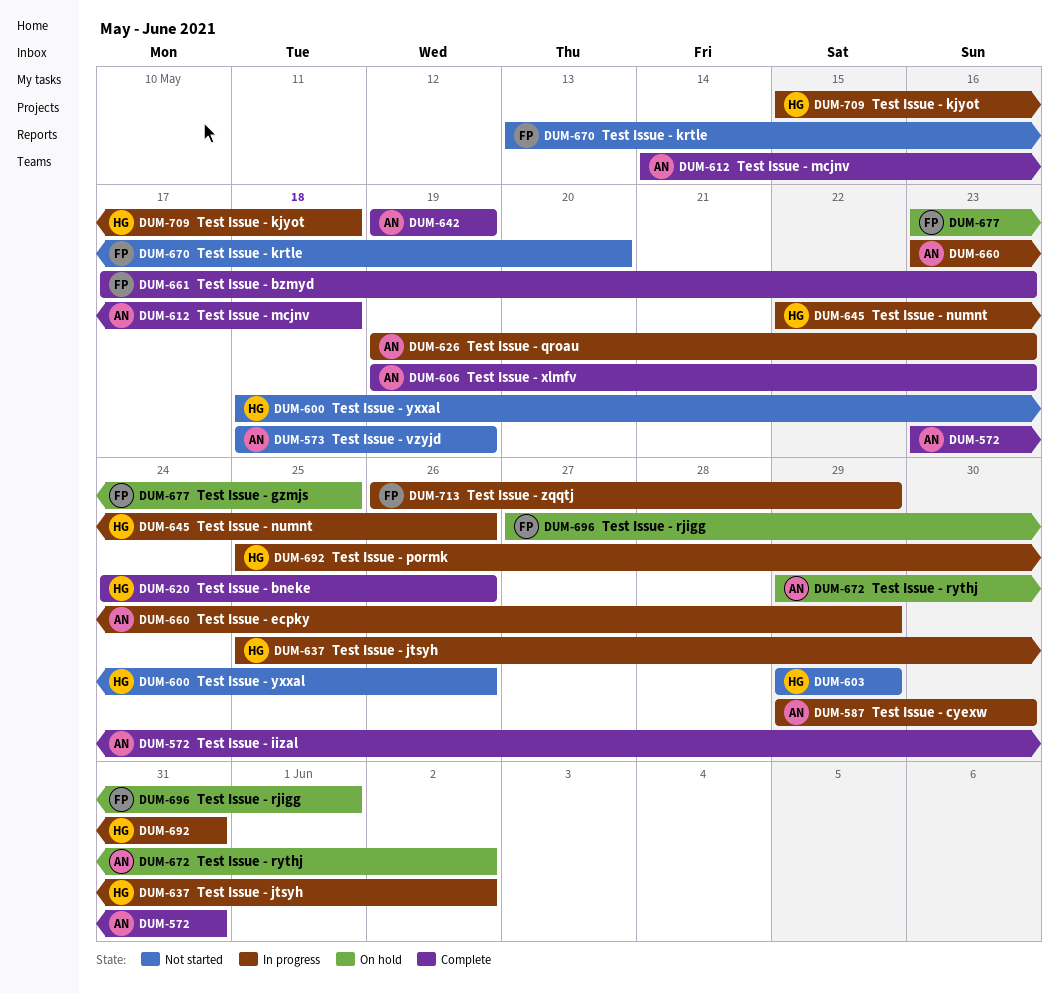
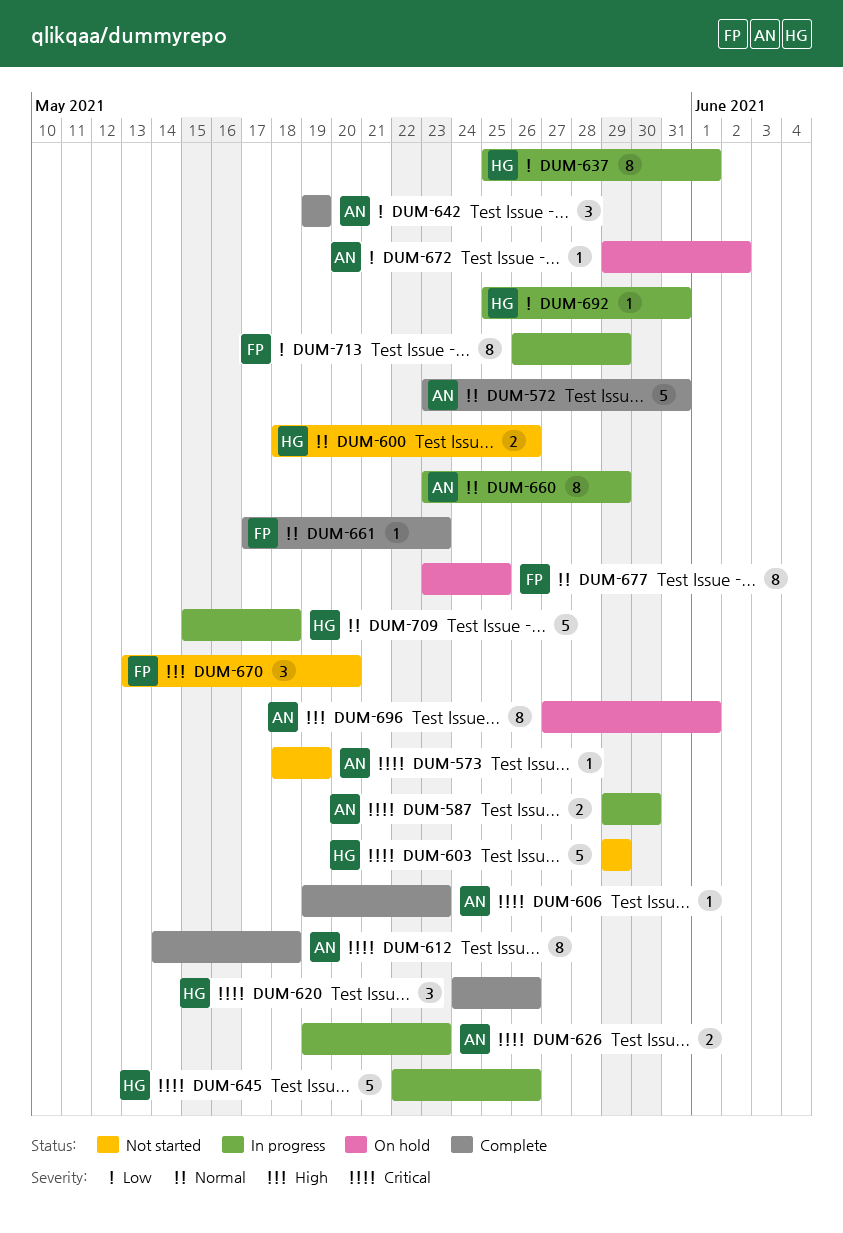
DUM-637, due: Jun 2 -> Jun 1
DUM-696, owner: FP -> AN

